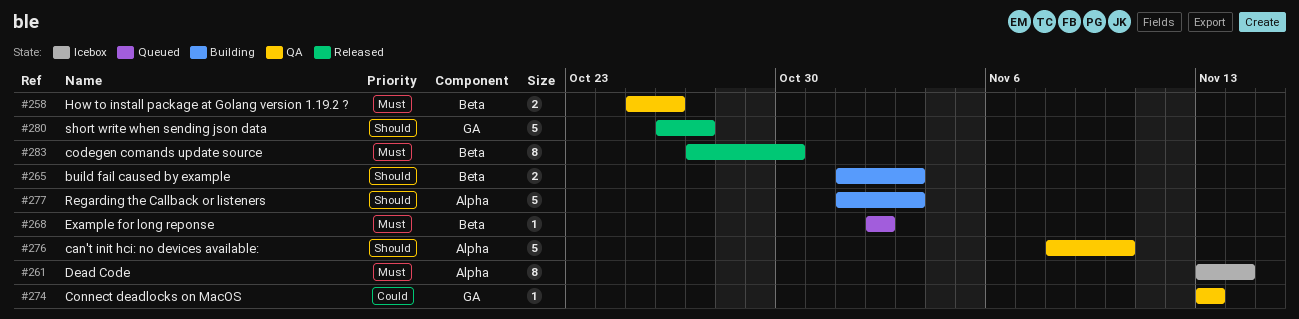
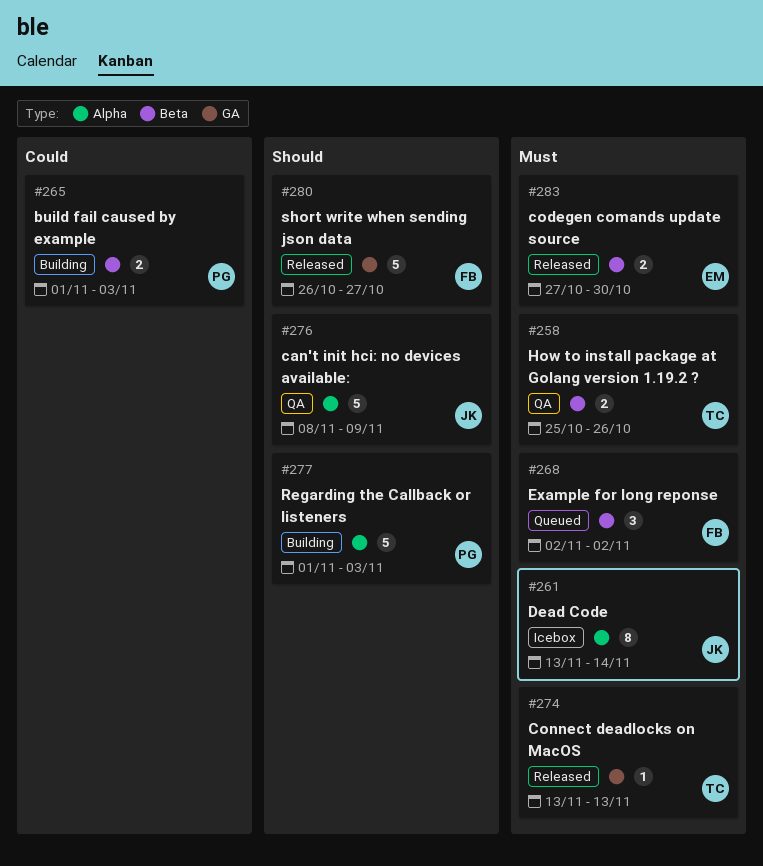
#265, priority: Should -> Could
#268, estimate: 1 -> 3
#274, status: QA -> Released
#274, priority: Could -> Must
#276, due: Nov 10 -> Nov 9
#283, estimate: 8 -> 2

